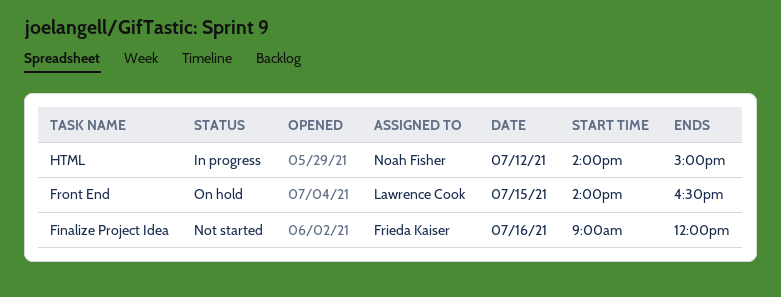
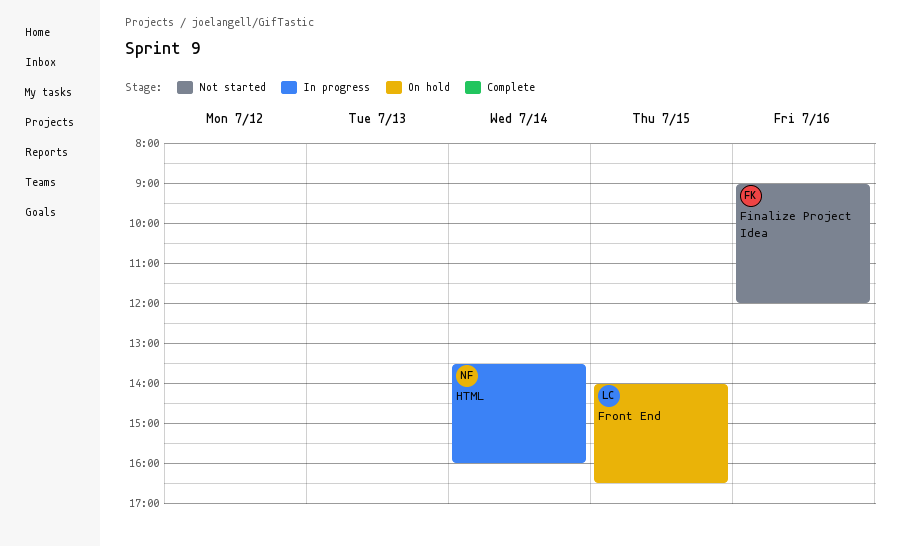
HTML, day: Jul 12 -> Jul 14
HTML, begins: 14:00 -> 13:30
HTML, ends: 15:00 -> 16:00

